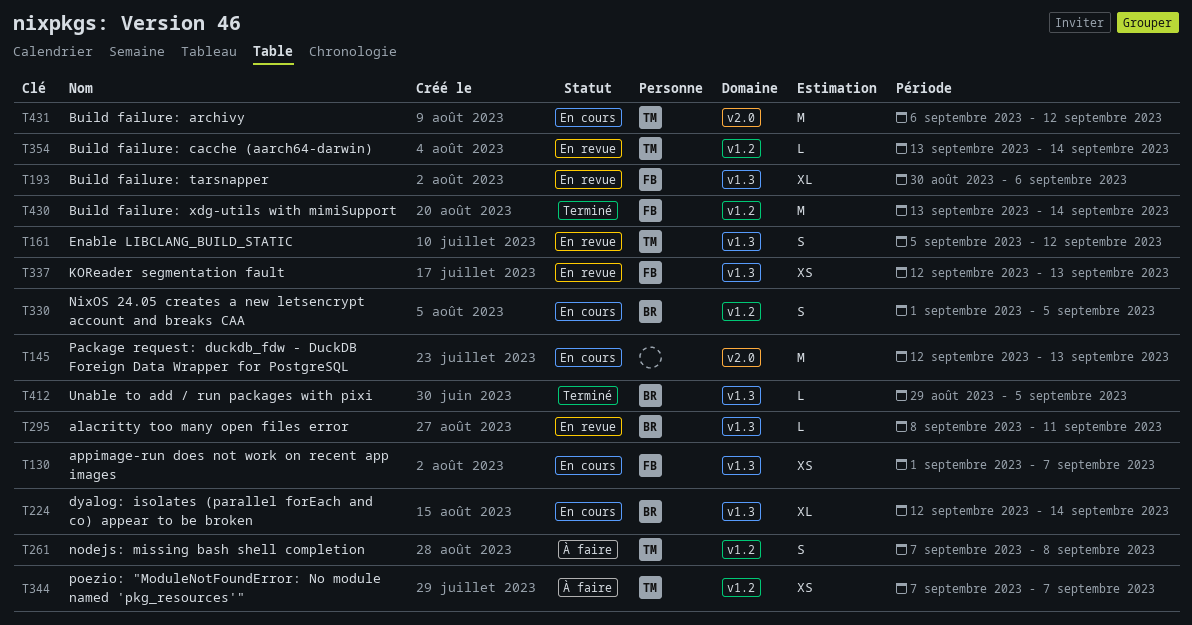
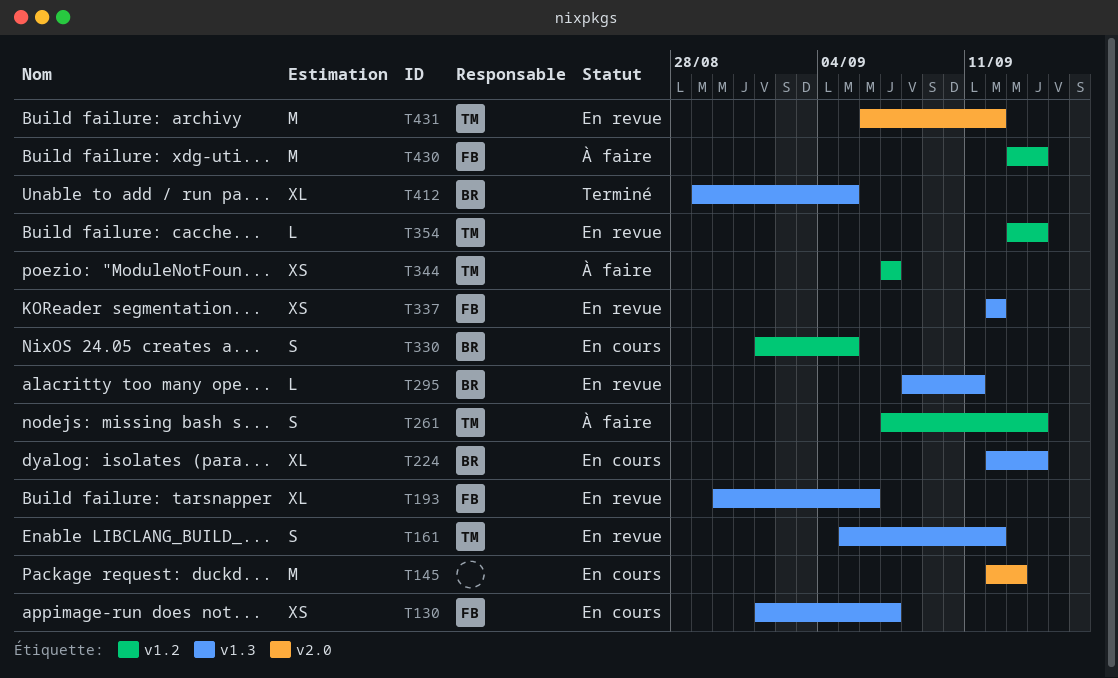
T261, due: Sep 8 -> Sep 14
T337, due: Sep 13 -> Sep 12
T412, estimate: L -> XL
T430, status: Terminé -> À faire
T431, status: En cours -> En revue

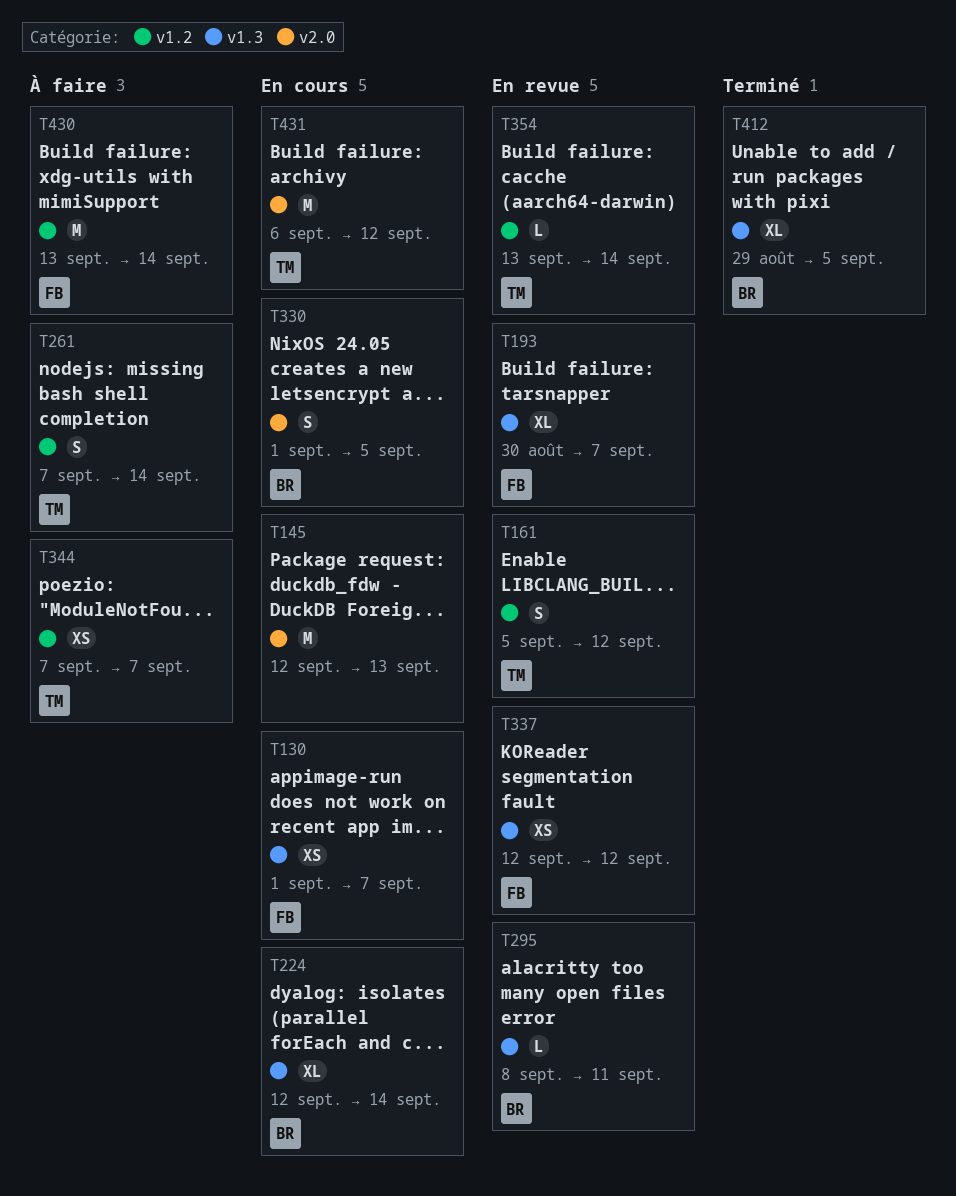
T161, label: v1.3 -> v1.2
T193, due: Sep 6 -> Sep 7
T330, label: v1.2 -> v2.0
T431, status: En revue -> En cours

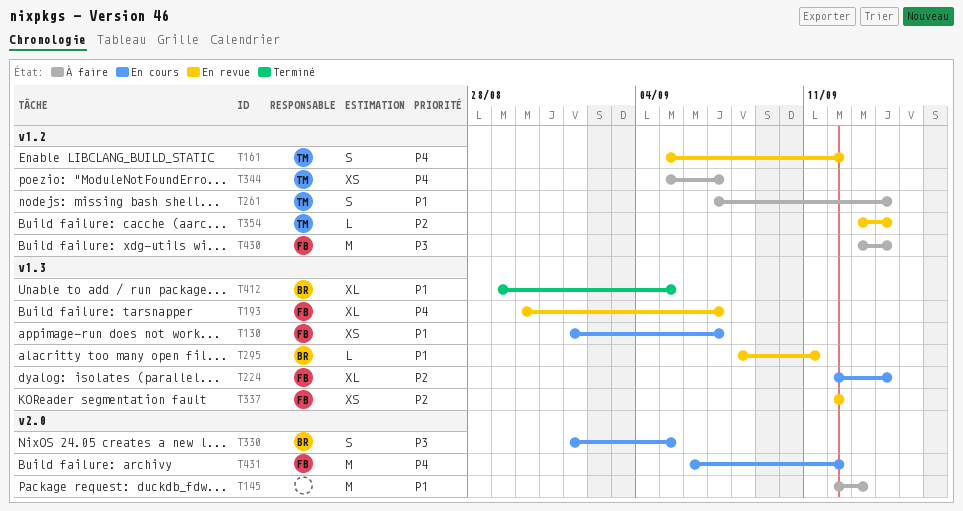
T145, status: En cours -> À faire
T224, owner: BR -> FB
T344, start: Sep 7 -> Sep 5
T431, owner: TM -> FB

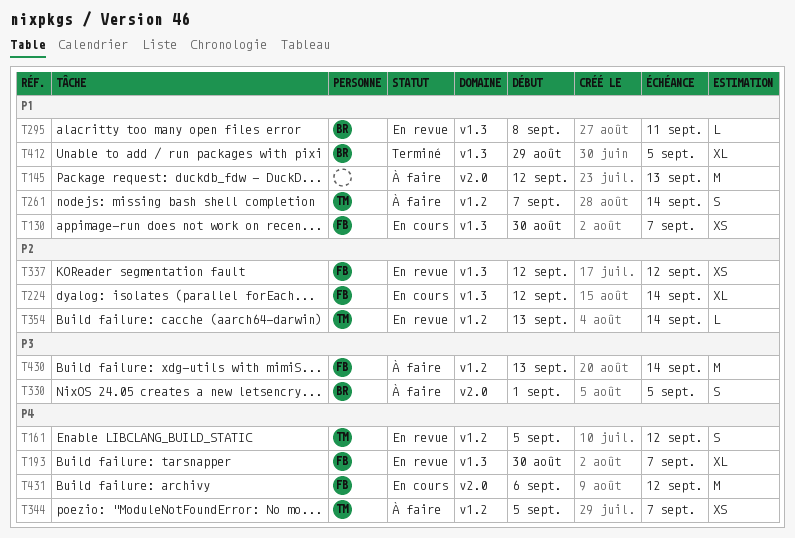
T130, start: Sep 1 -> Aug 30
T330, status: En cours -> À faire

